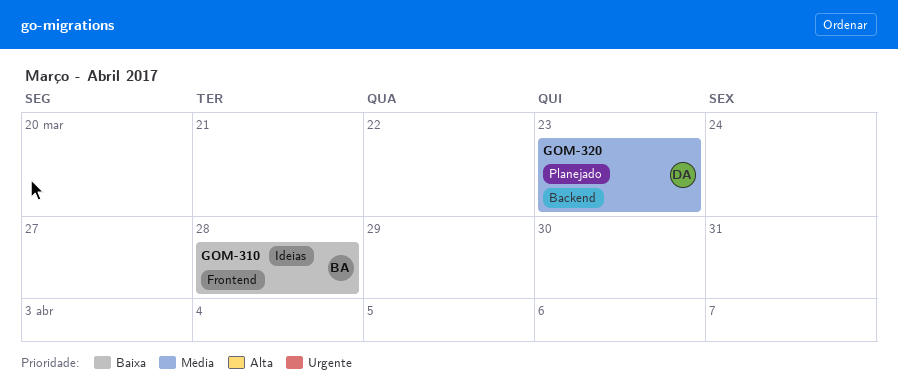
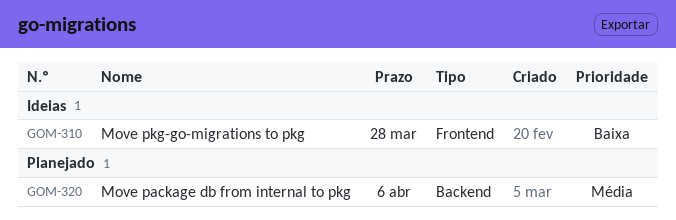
GOM-320, due: Mar 23 -> Apr 6

